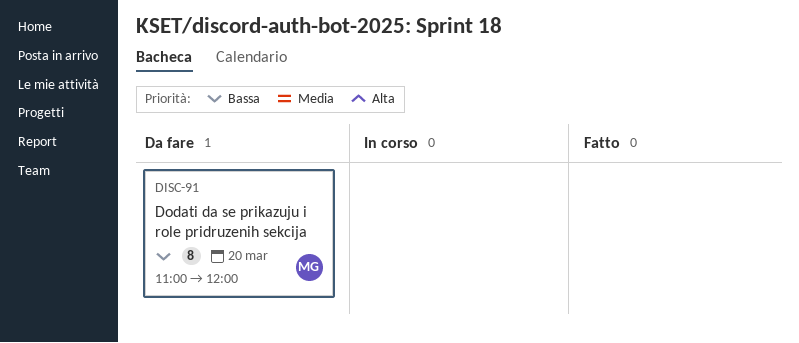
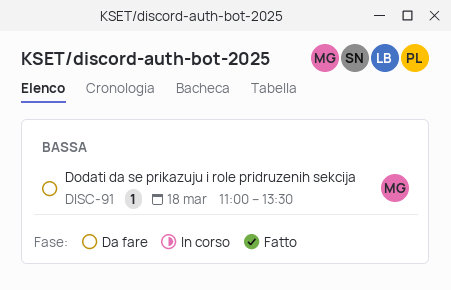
DISC-91, estimate: 8 -> 1
DISC-91, day: Mar 20 -> Mar 18
DISC-91, ends: 12:00 -> 13:30

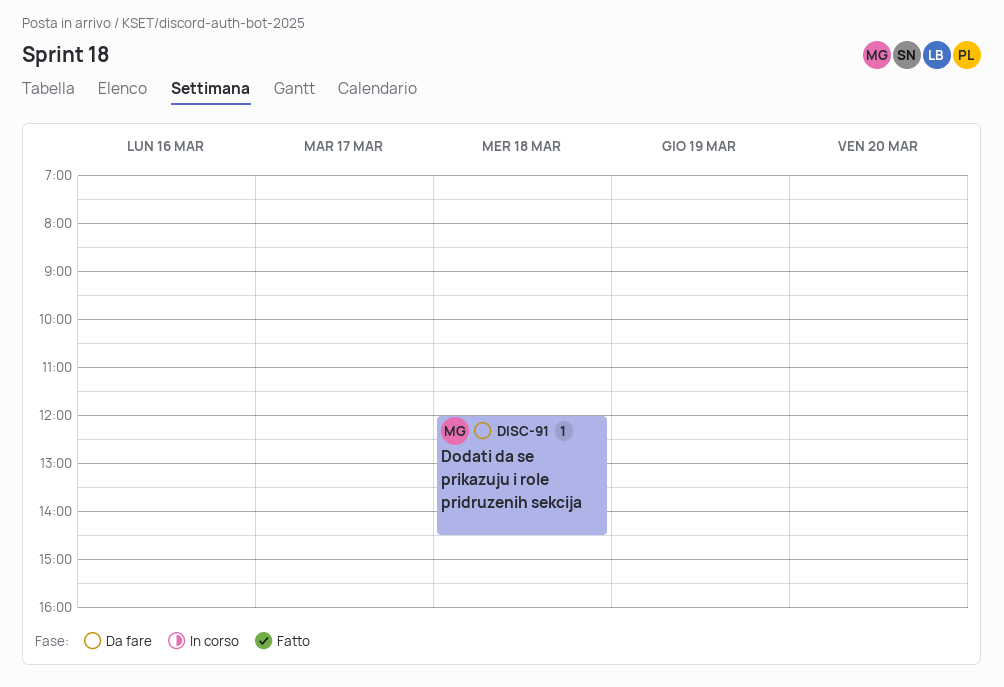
DISC-91, begins: 11:00 -> 12:00
DISC-91, ends: 13:30 -> 14:30

